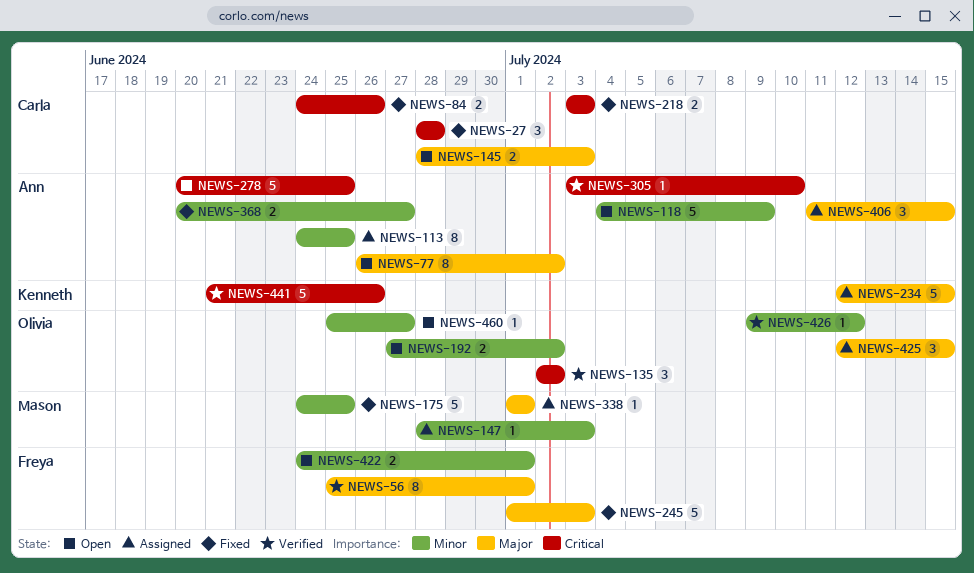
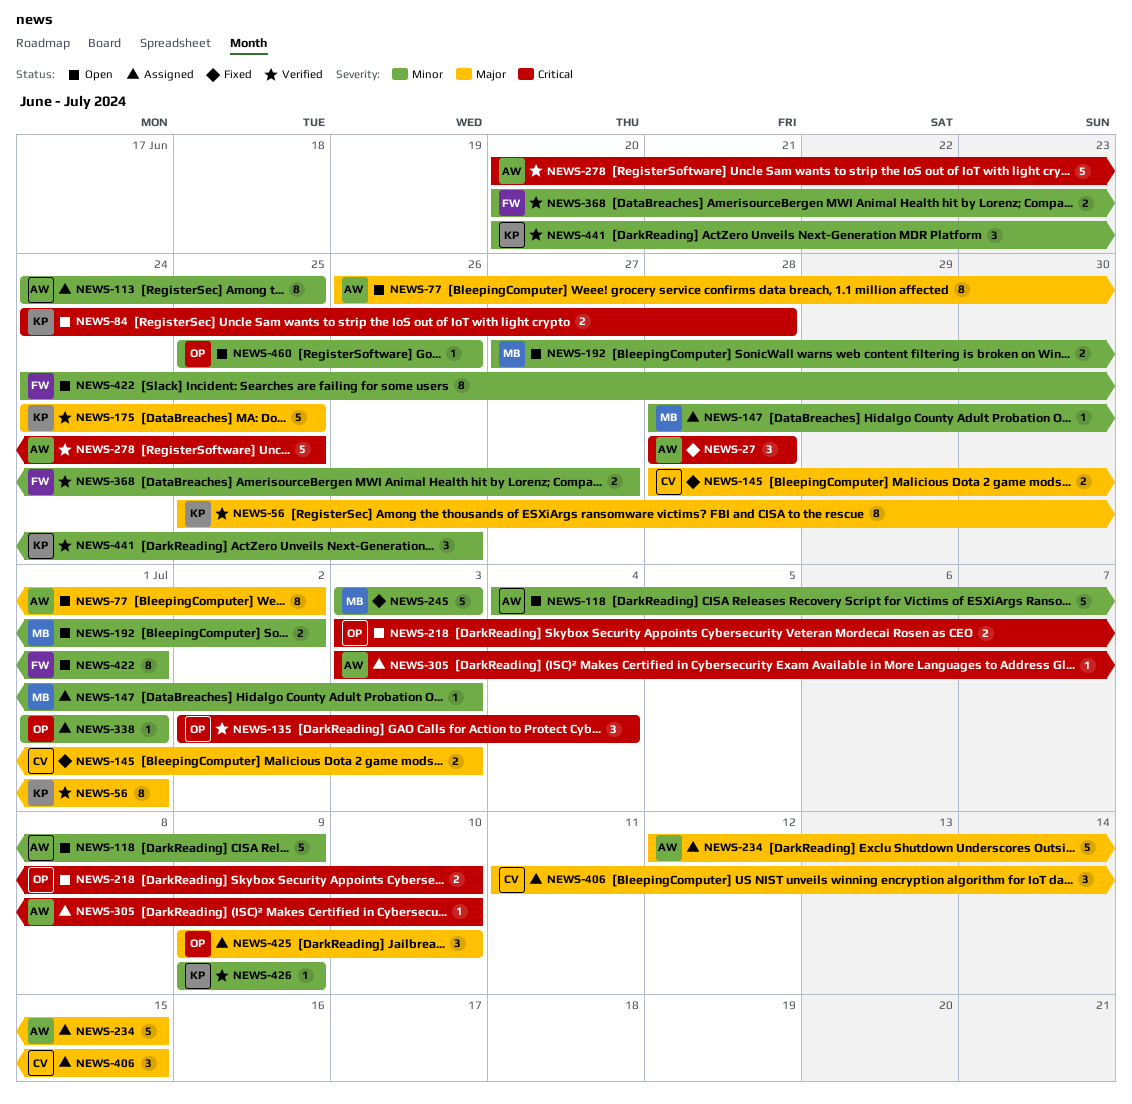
NEWS-27, owner: Carla -> Ann
NEWS-56, owner: Freya -> Kenneth
NEWS-84, status: Fixed -> Open
NEWS-84, owner: Carla -> Kenneth
NEWS-84, due: Jun 26 -> Jun 28
NEWS-135, due: Jul 2 -> Jul 4
NEWS-145, status: Open -> Fixed
NEWS-175, status: Fixed -> Verified
NEWS-175, owner: Mason -> Kenneth
NEWS-175, priority: Minor -> Major
NEWS-192, owner: Olivia -> Mason
NEWS-218, status: Fixed -> Open
NEWS-218, owner: Carla -> Olivia
NEWS-218, due: Jul 3 -> Jul 10
NEWS-234, owner: Kenneth -> Ann
NEWS-245, owner: Freya -> Mason
NEWS-245, priority: Major -> Minor
NEWS-245, start: Jul 1 -> Jul 3
NEWS-278, status: Open -> Verified
NEWS-305, status: Verified -> Assigned
NEWS-338, owner: Mason -> Olivia
NEWS-338, priority: Major -> Minor
NEWS-368, status: Fixed -> Verified
NEWS-368, owner: Ann -> Freya
NEWS-406, owner: Ann -> Carla
NEWS-422, estimate: 2 -> 8
NEWS-425, start: Jul 12 -> Jul 9
NEWS-425, due: Jul 15 -> Jul 10
NEWS-426, owner: Olivia -> Kenneth
NEWS-426, due: Jul 12 -> Jul 9
NEWS-441, priority: Critical -> Minor
NEWS-441, estimate: 5 -> 3
NEWS-441, start: Jun 21 -> Jun 20
NEWS-460, due: Jun 27 -> Jun 26

